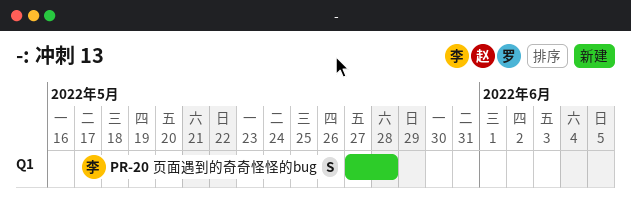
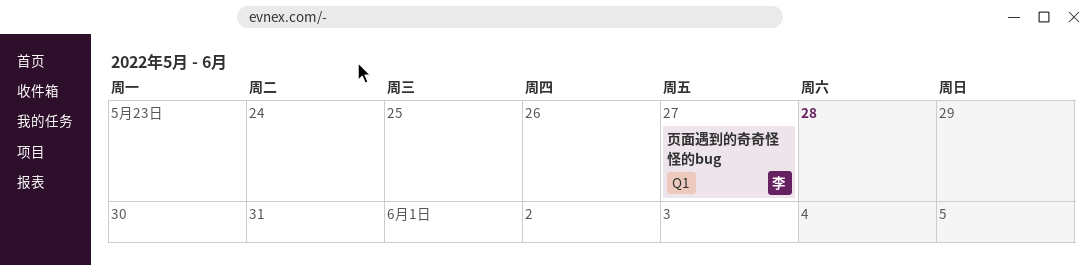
页面遇到的奇奇怪怪的bug, due: May 28 -> May 27

